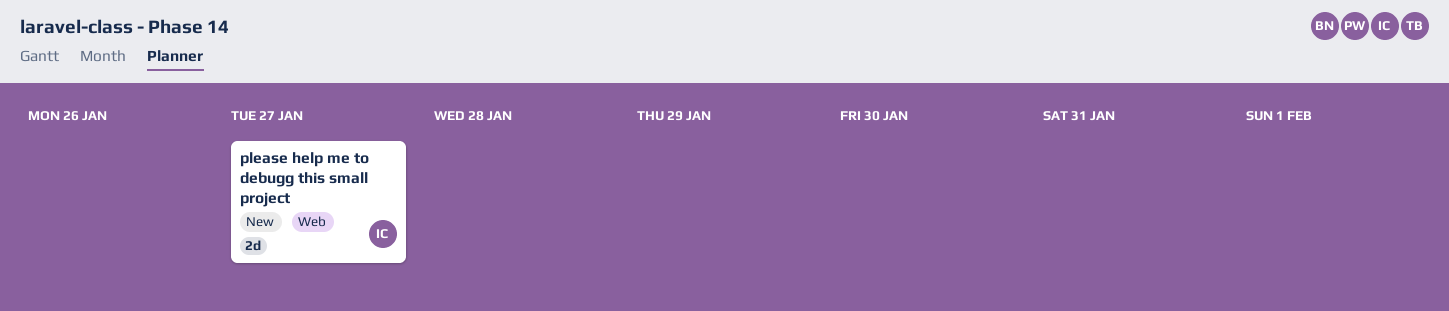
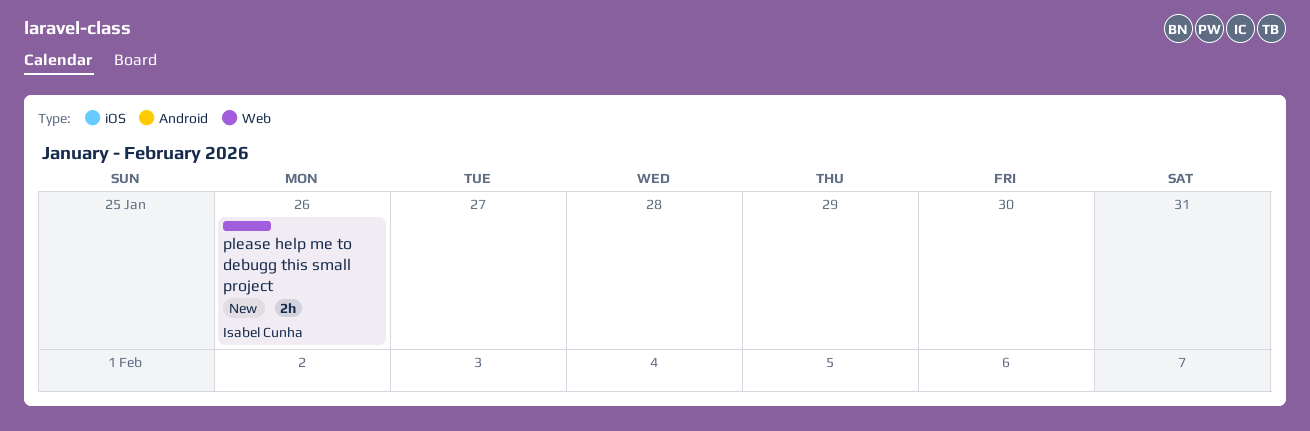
please help me to debugg this small project, estimate: 2d -> 2h
please help me to debugg this small project, due: Jan 27 -> Jan 26

